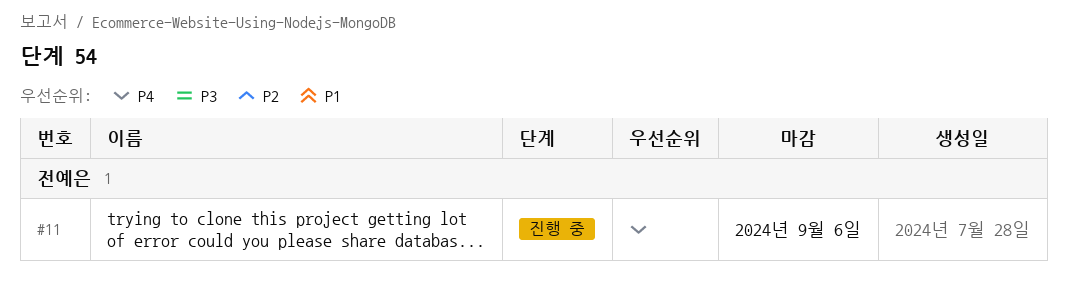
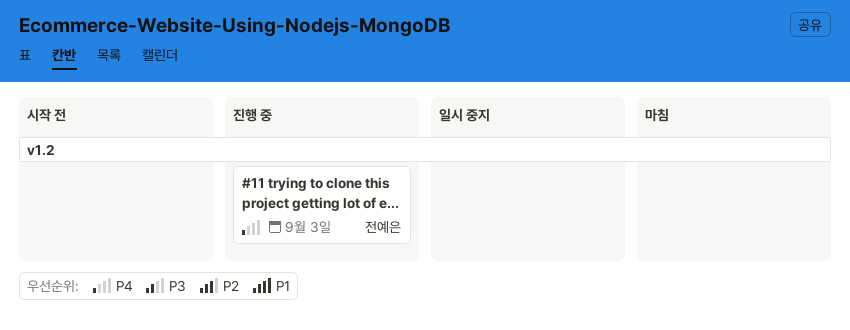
#11, due: Sep 6 -> Sep 3

